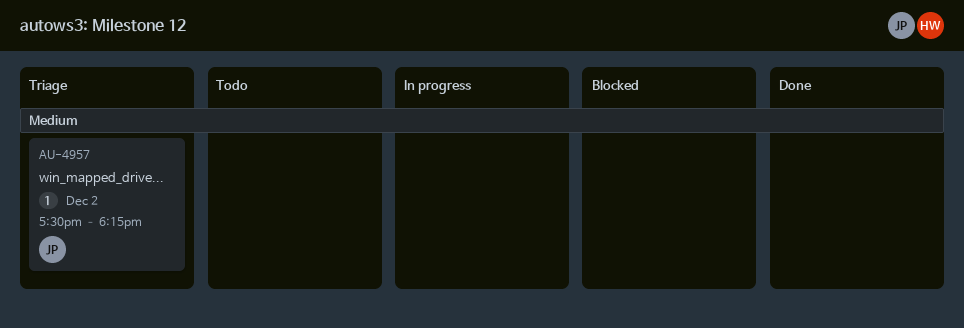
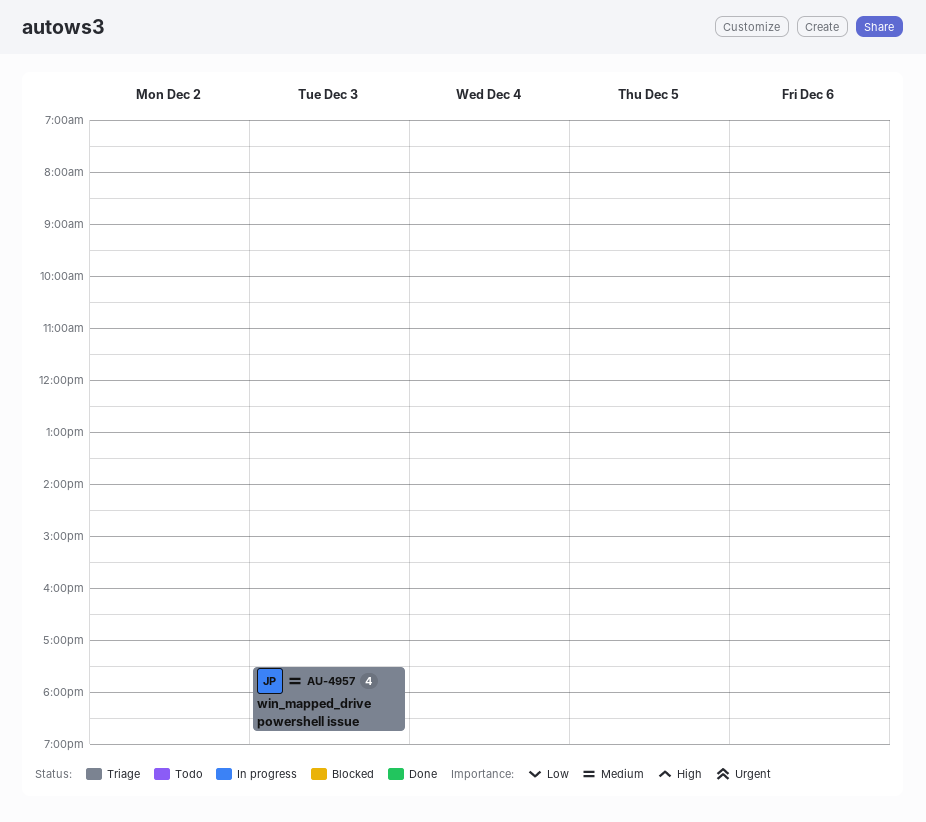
AU-4957, estimate: 1 -> 4
AU-4957, day: Dec 2 -> Dec 3
AU-4957, ends: 18:15 -> 18:45

